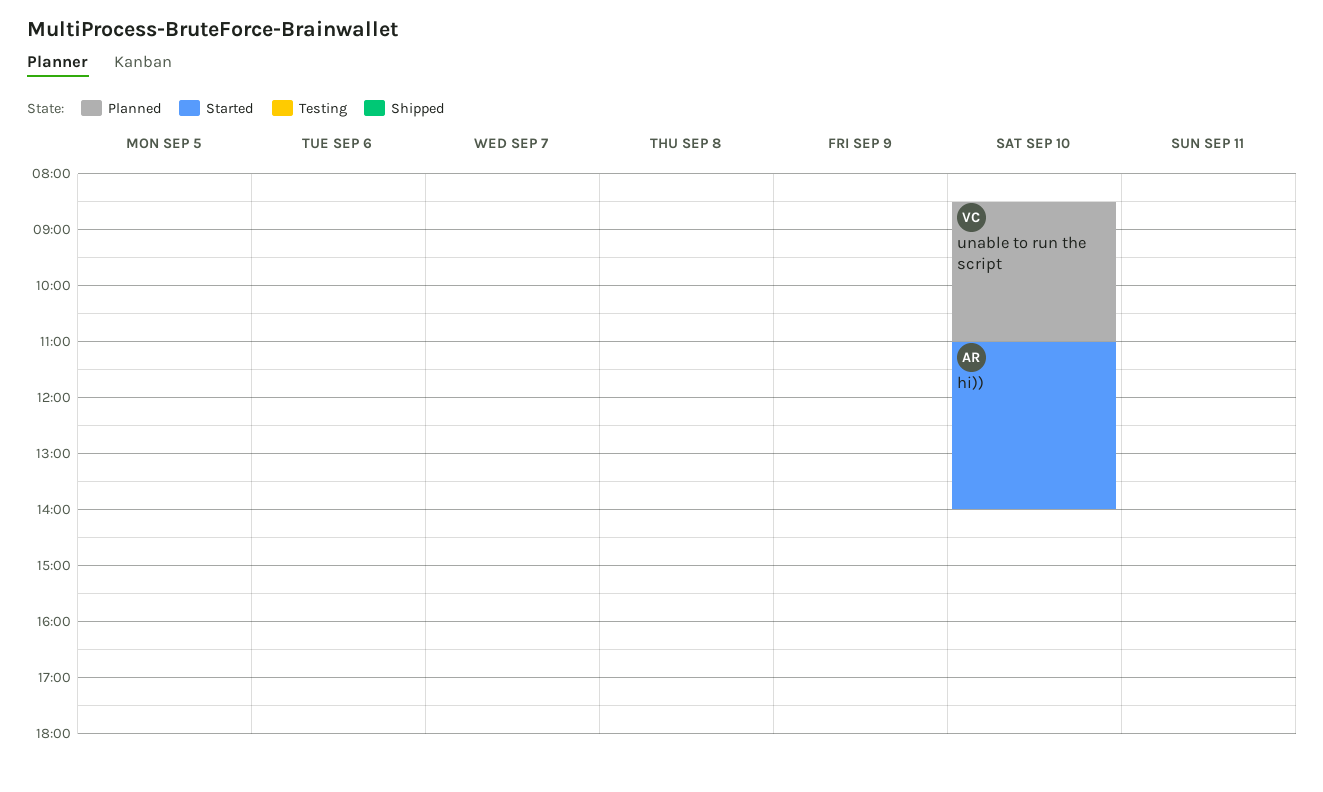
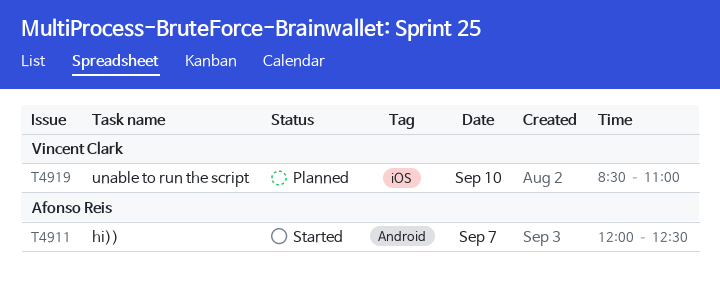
hi)), day: Sep 10 -> Sep 7
hi)), begins: 11:00 -> 12:00
hi)), ends: 14:00 -> 12:30

